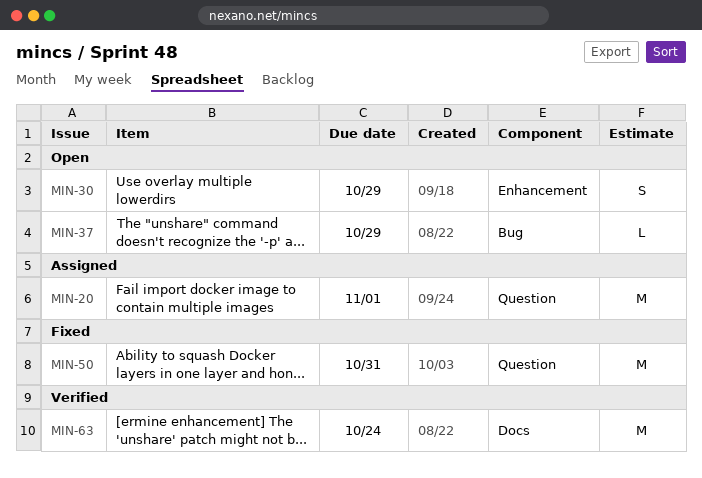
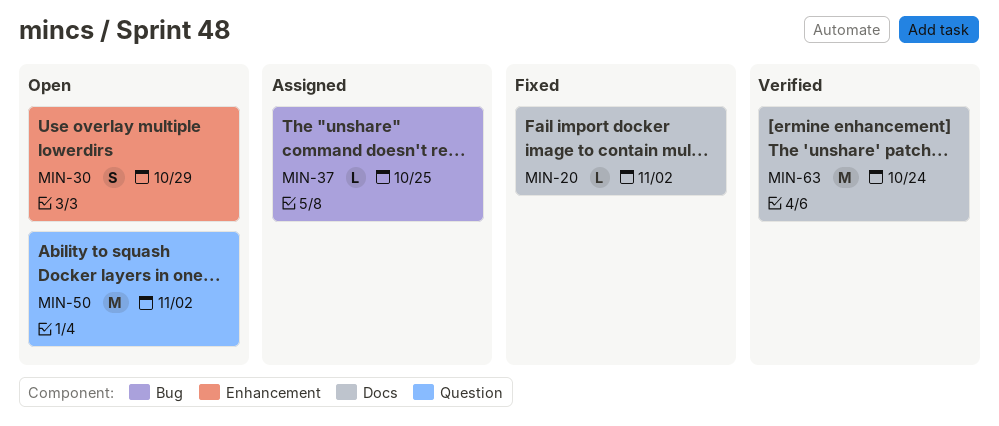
MIN-20, status: Assigned -> Fixed
MIN-20, label: Question -> Docs
MIN-20, estimate: M -> L
MIN-20, due: Nov 1 -> Nov 2
MIN-37, status: Open -> Assigned
MIN-37, due: Oct 29 -> Oct 25
MIN-50, status: Fixed -> Open
MIN-50, due: Oct 31 -> Nov 2

